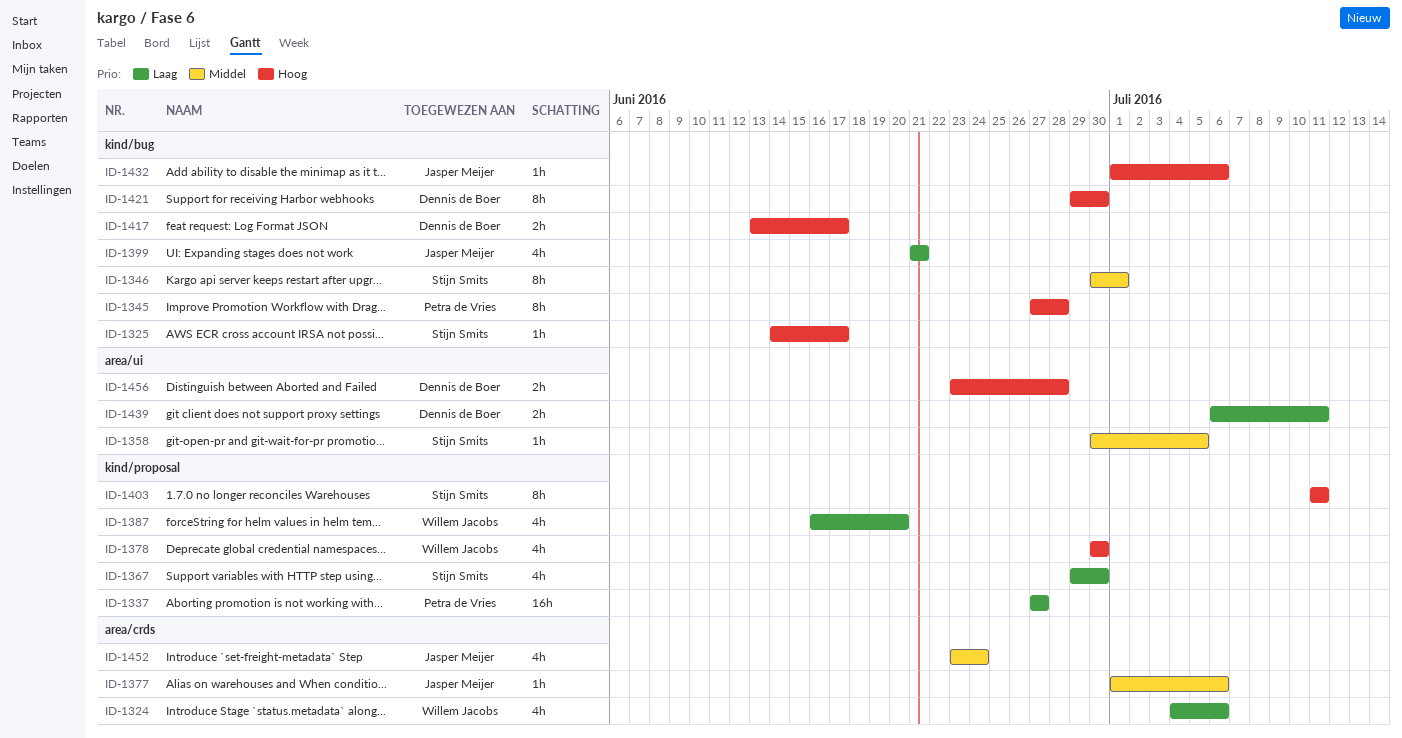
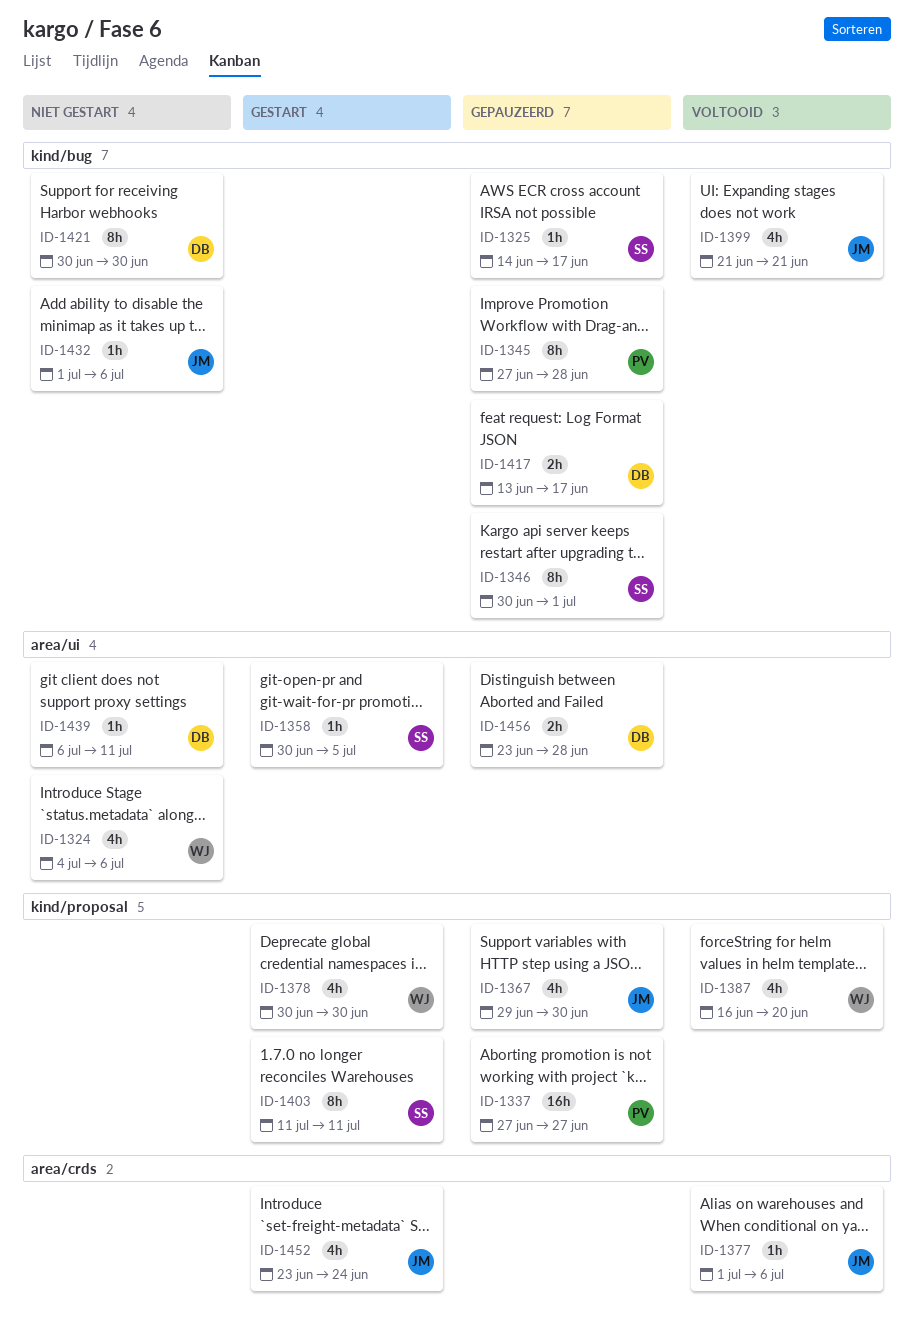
ID-1324, label: area/crds -> area/ui
ID-1367, owner: Stijn Smits -> Jasper Meijer
ID-1421, start: Jun 29 -> Jun 30
ID-1439, estimate: 2h -> 1h

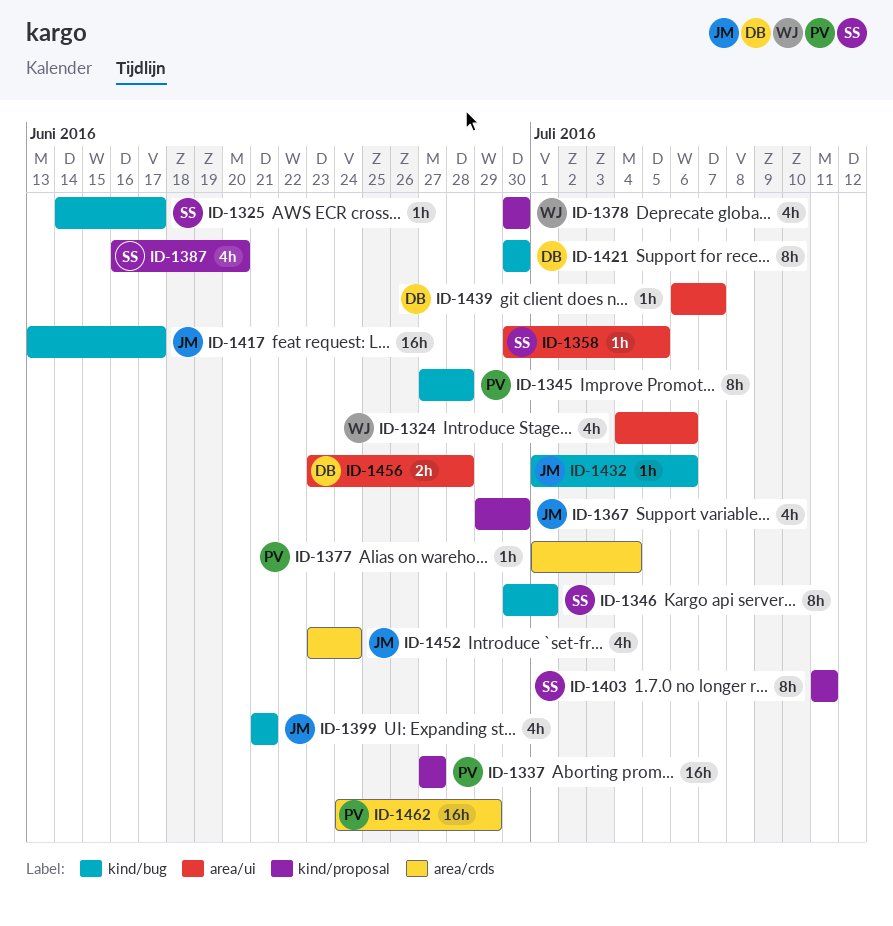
ID-1377, owner: JM -> PV
ID-1377, due: Jul 6 -> Jul 4
ID-1387, owner: WJ -> SS
ID-1417, owner: DB -> JM
ID-1417, estimate: 2h -> 16h
ID-1439, due: Jul 11 -> Jul 7
ID-1462: none -> present

